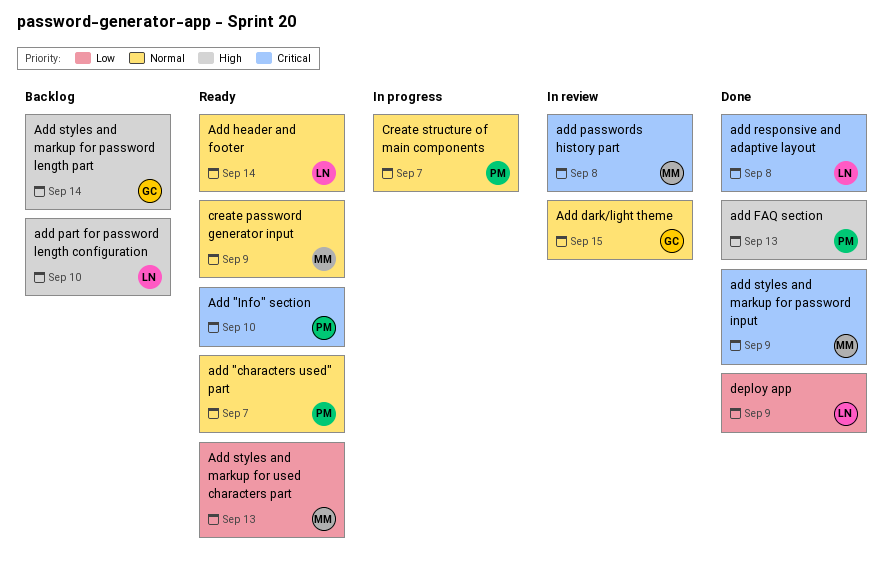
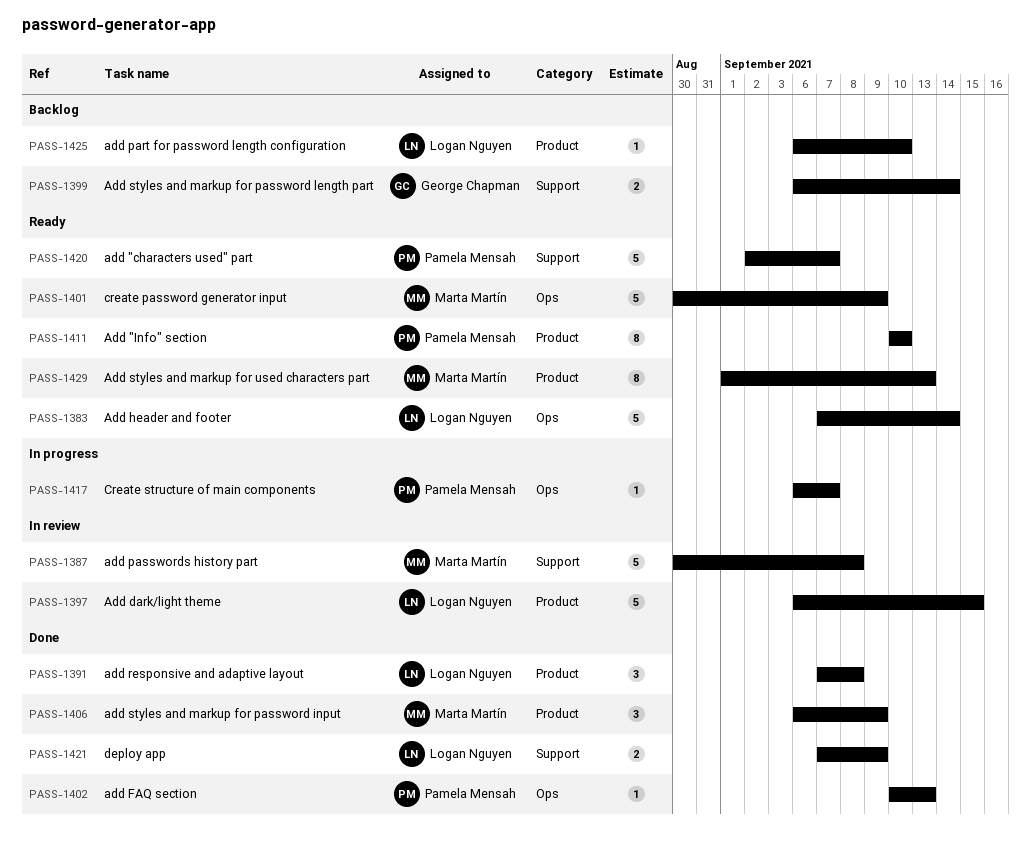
Add dark/light theme, owner: George Chapman -> Logan Nguyen

